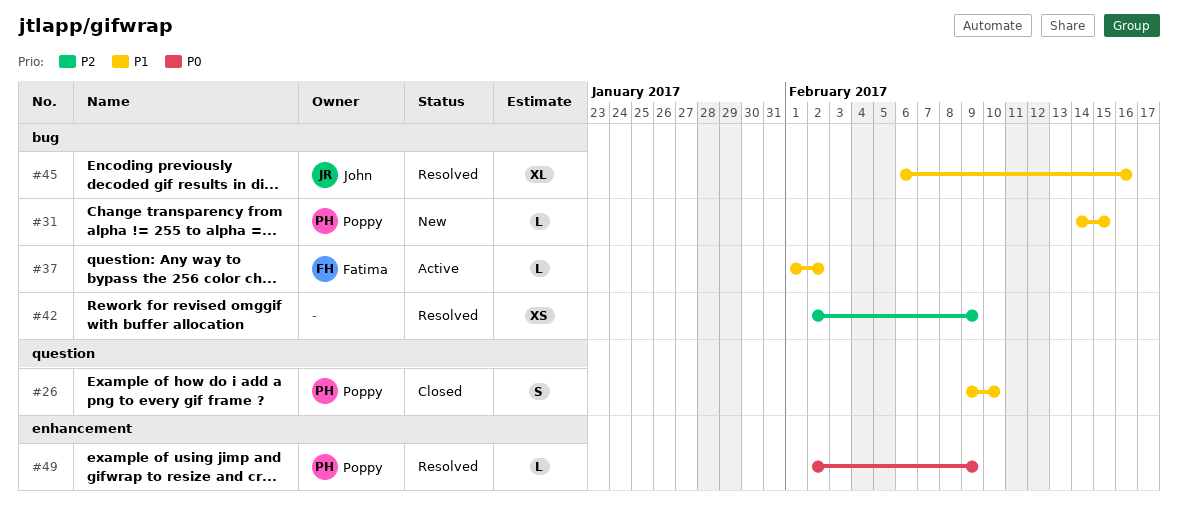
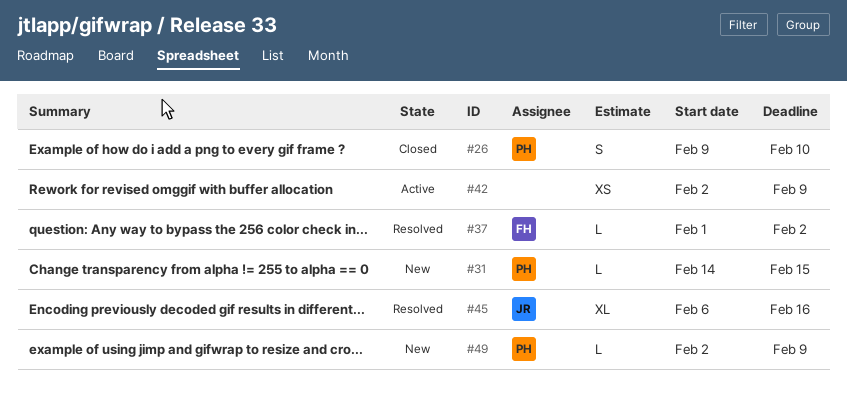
#37, status: Active -> Resolved
#42, status: Resolved -> Active
#49, status: Resolved -> New

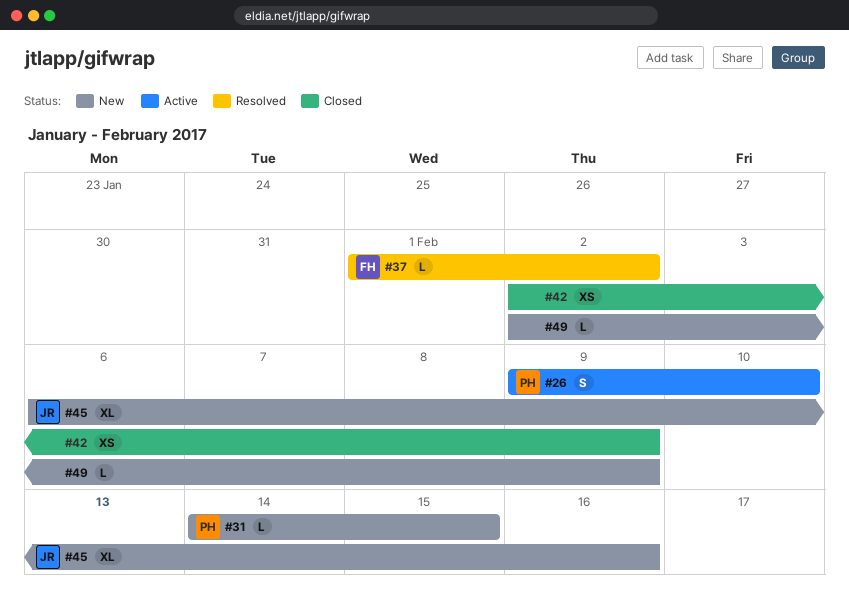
#26, status: Closed -> Active
#42, status: Active -> Closed
#45, status: Resolved -> New
#49, owner: PH -> none

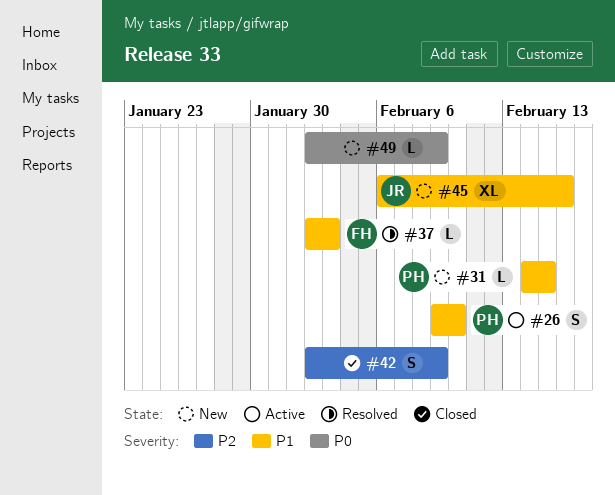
#37, start: Feb 1 -> Feb 2
#37, due: Feb 2 -> Feb 3
#42, estimate: XS -> S

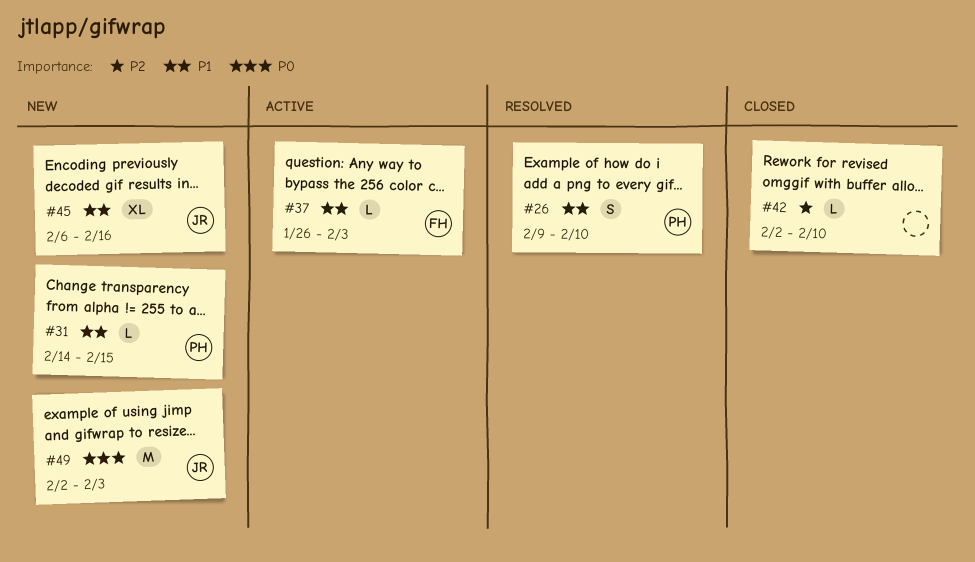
#26, status: Active -> Resolved
#37, status: Resolved -> Active
#37, start: Feb 2 -> Jan 26
#42, estimate: S -> L
#42, due: Feb 9 -> Feb 10
#49, owner: none -> JR
#49, estimate: L -> M
#49, due: Feb 9 -> Feb 3

